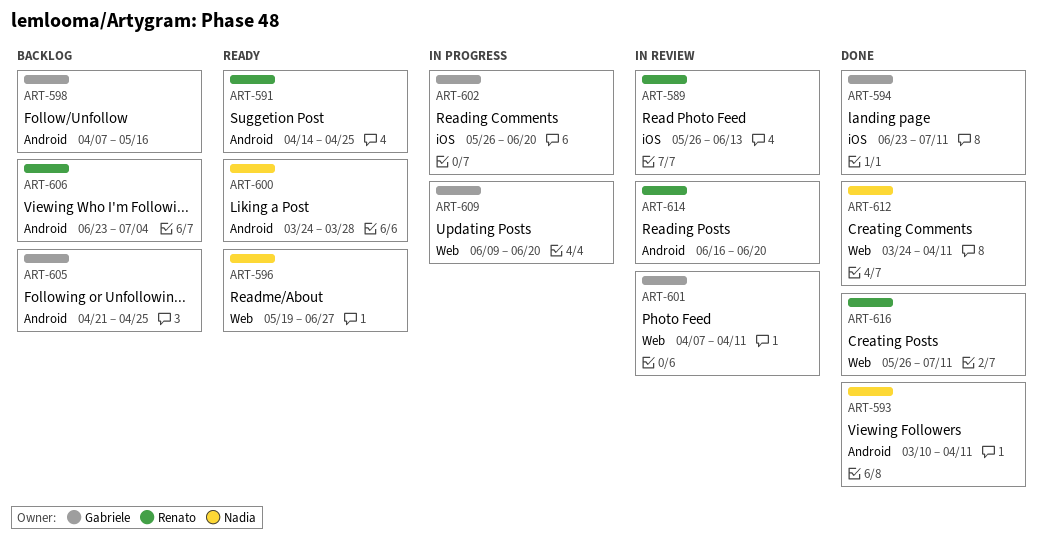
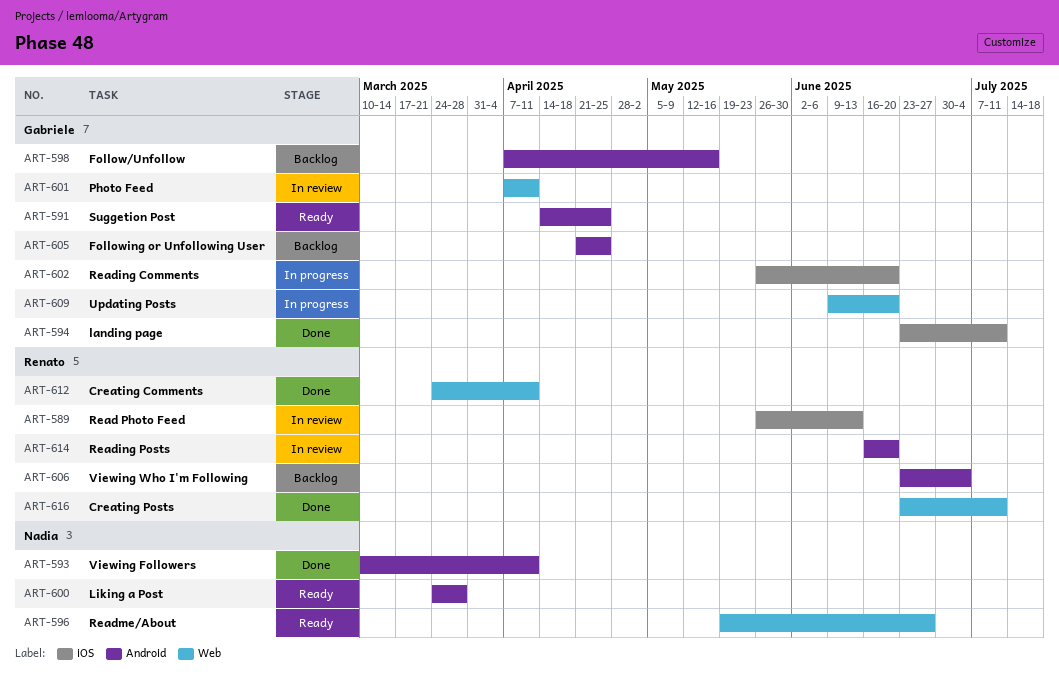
ART-591, owner: Renato -> Gabriele
ART-612, owner: Nadia -> Renato
ART-616, start: May 26 -> Jun 23

